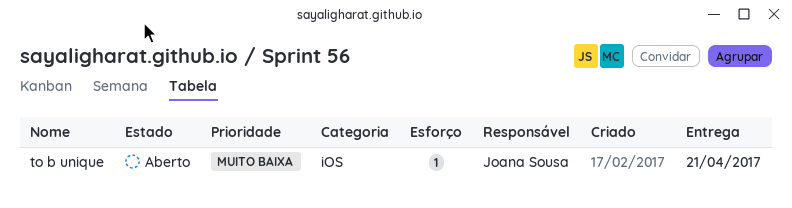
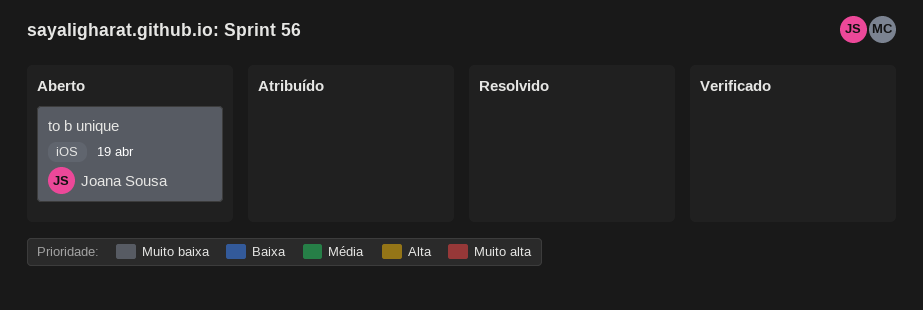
to b unique, due: Apr 21 -> Apr 19

